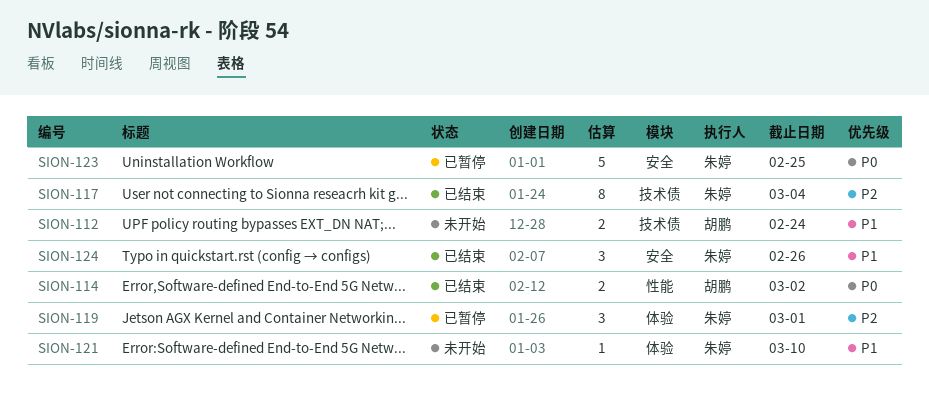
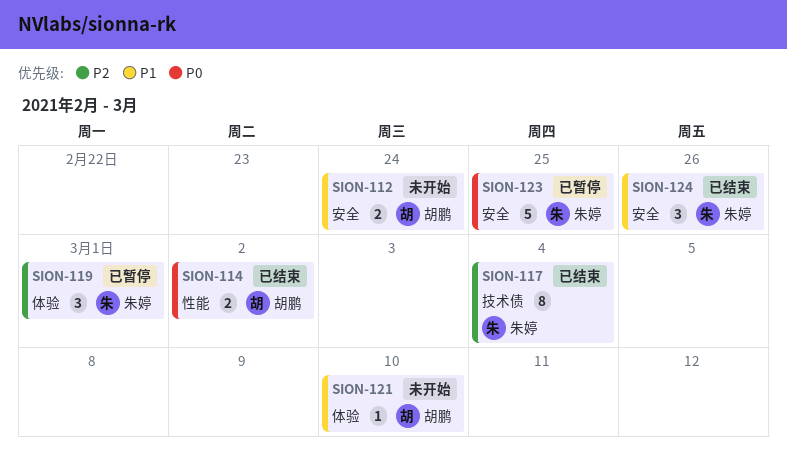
SION-112, label: 技术债 -> 安全
SION-121, owner: 朱婷 -> 胡鹏

